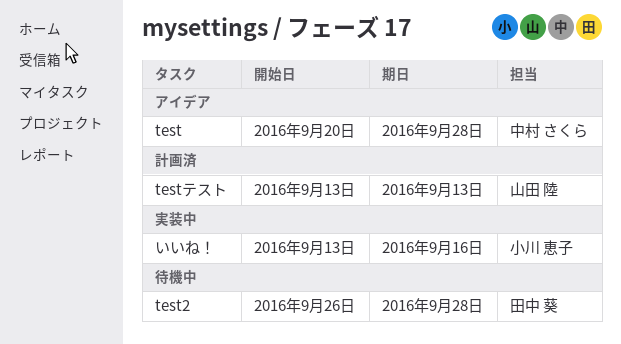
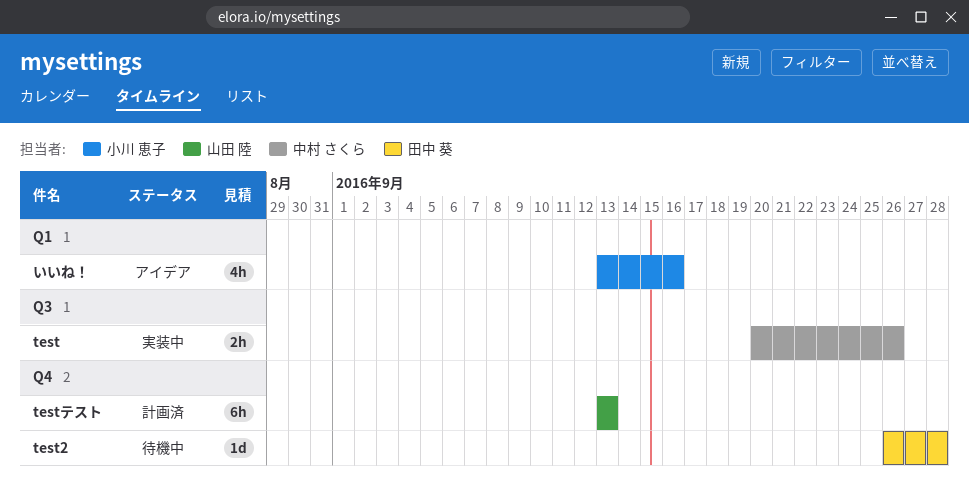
test, status: アイデア -> 実装中
test, due: Sep 28 -> Sep 26
いいね！, status: 実装中 -> アイデア

